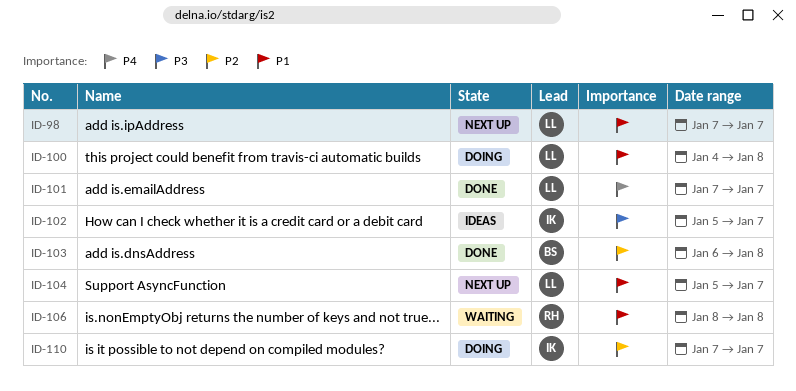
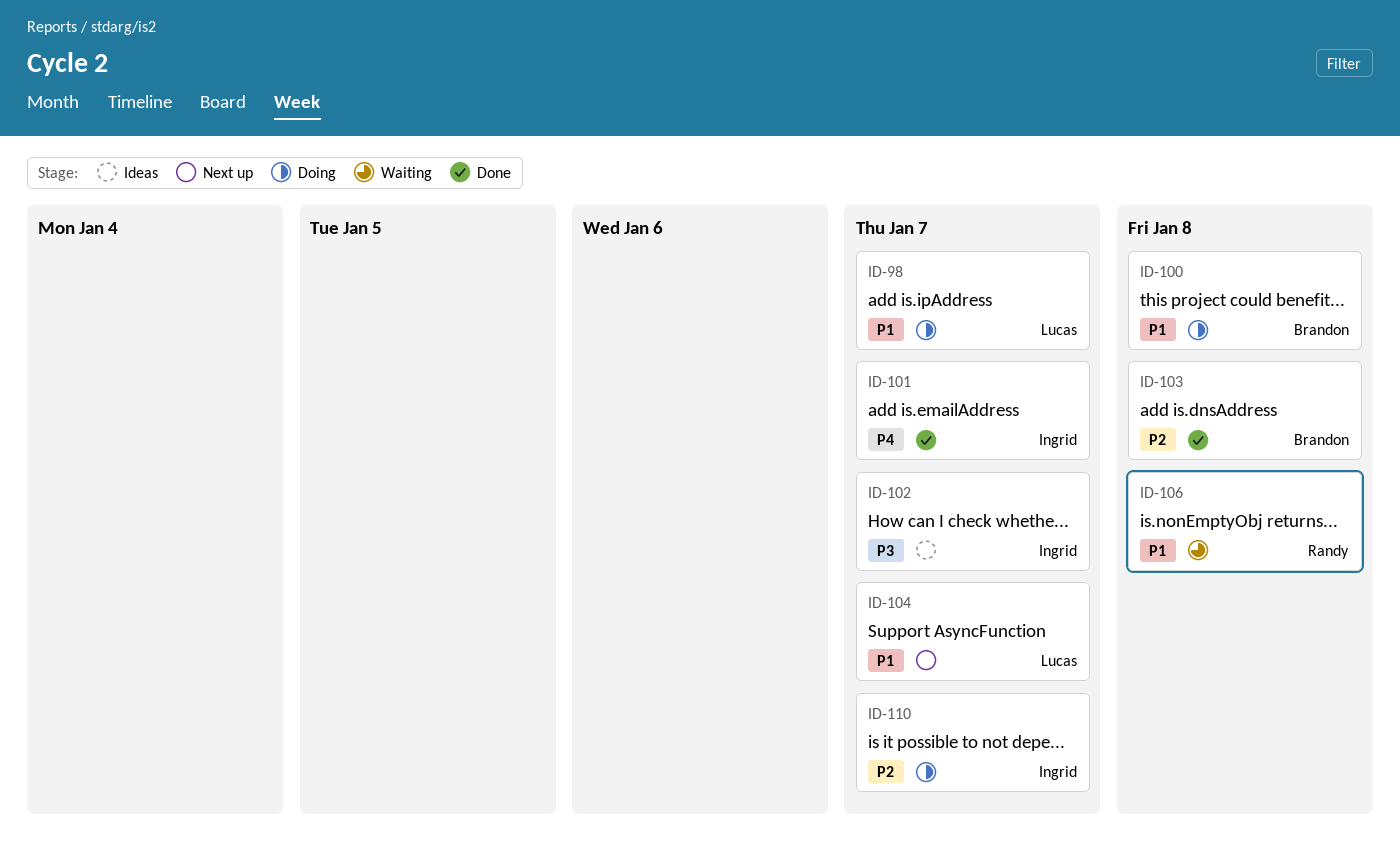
ID-98, status: Next up -> Doing
ID-100, owner: Lucas -> Brandon
ID-101, owner: Lucas -> Ingrid

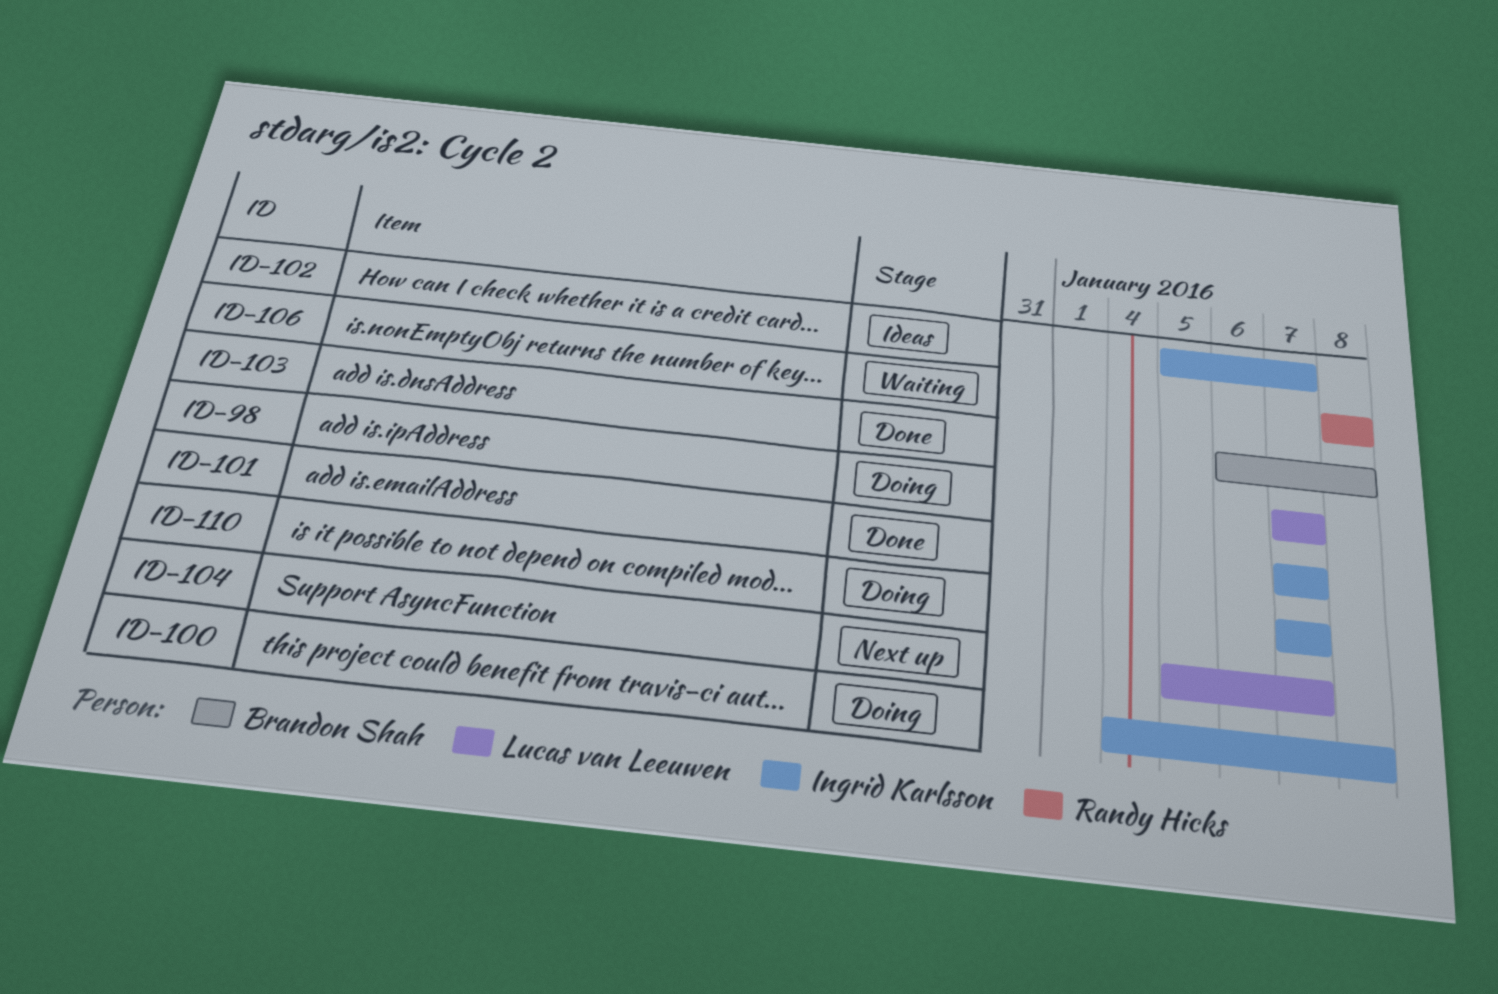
ID-100, owner: Brandon Shah -> Ingrid Karlsson

